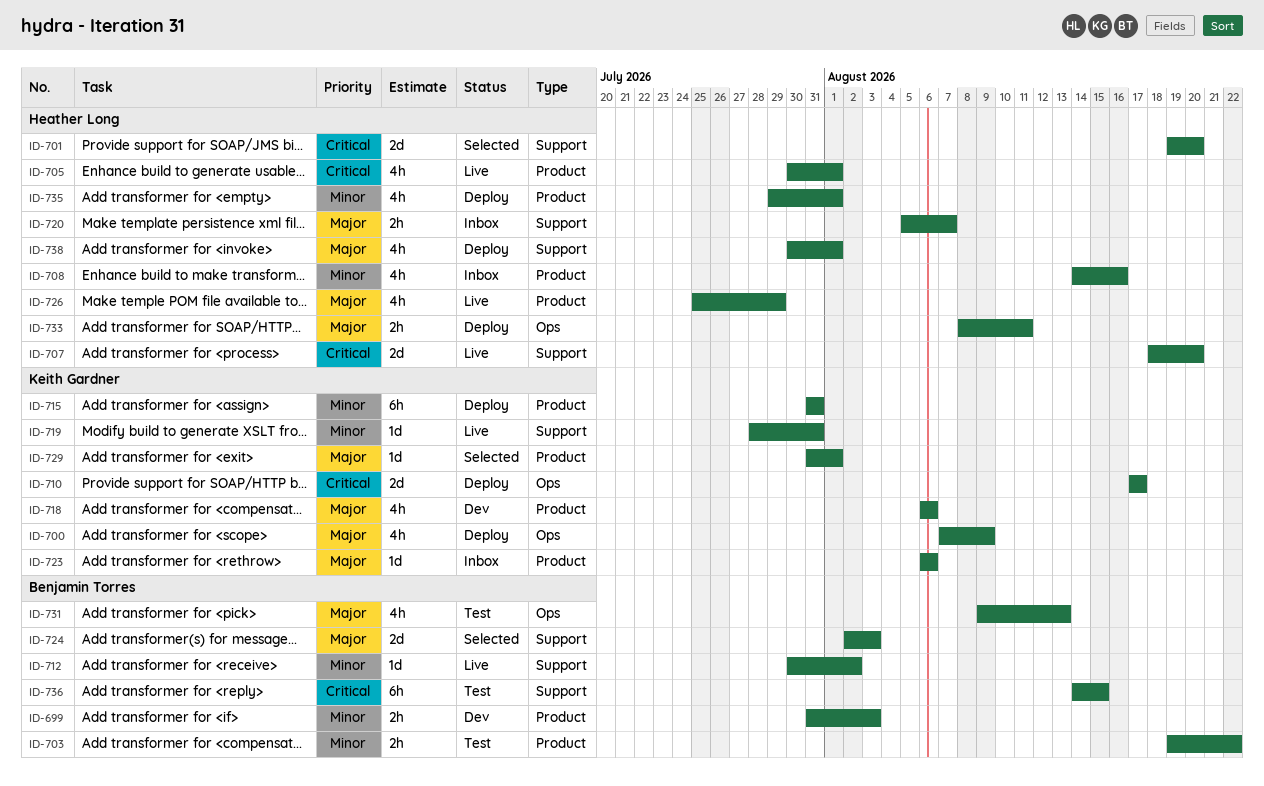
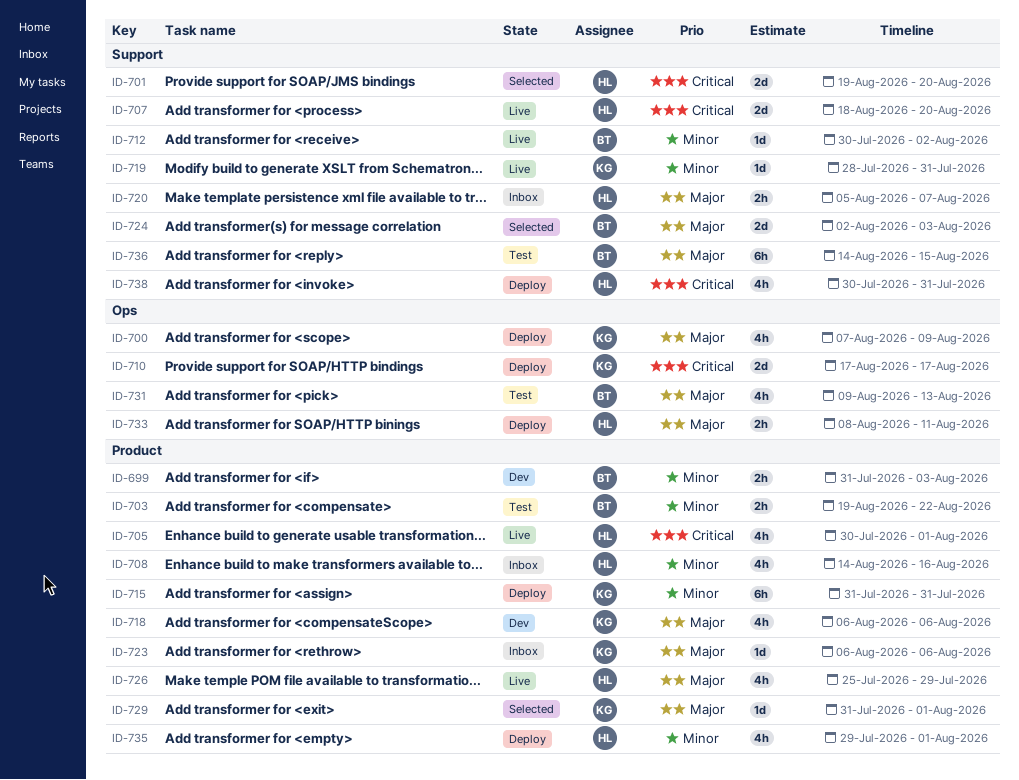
ID-736, priority: Critical -> Major
ID-738, priority: Major -> Critical
ID-738, due: Aug 1 -> Jul 31

